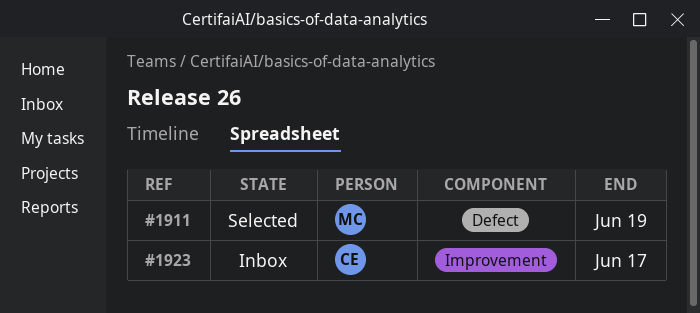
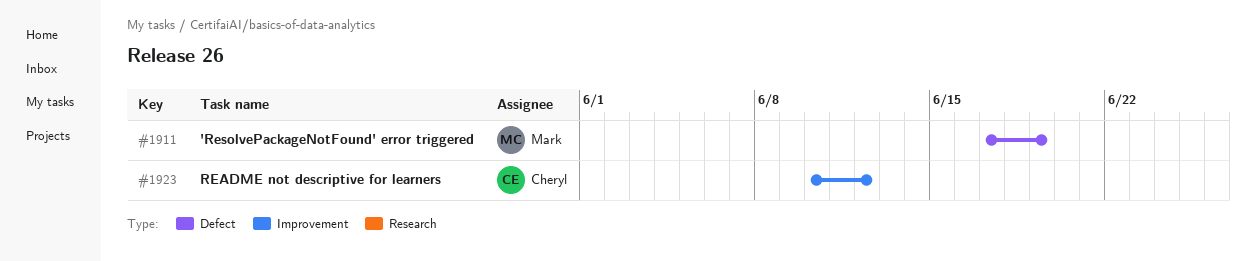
#1923, due: Jun 17 -> Jun 12

